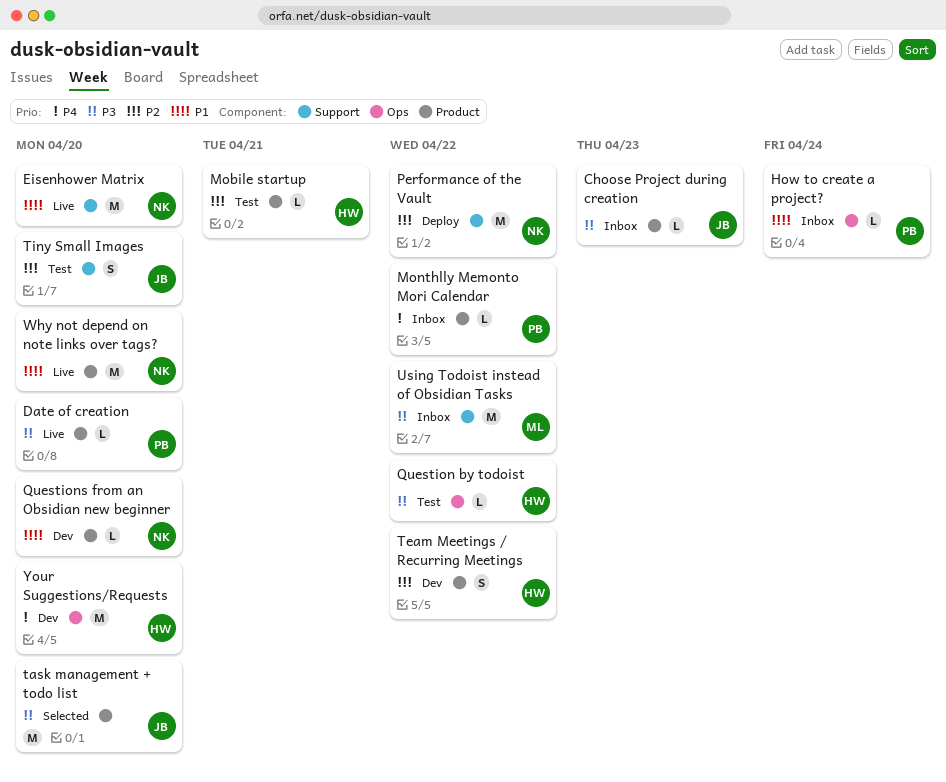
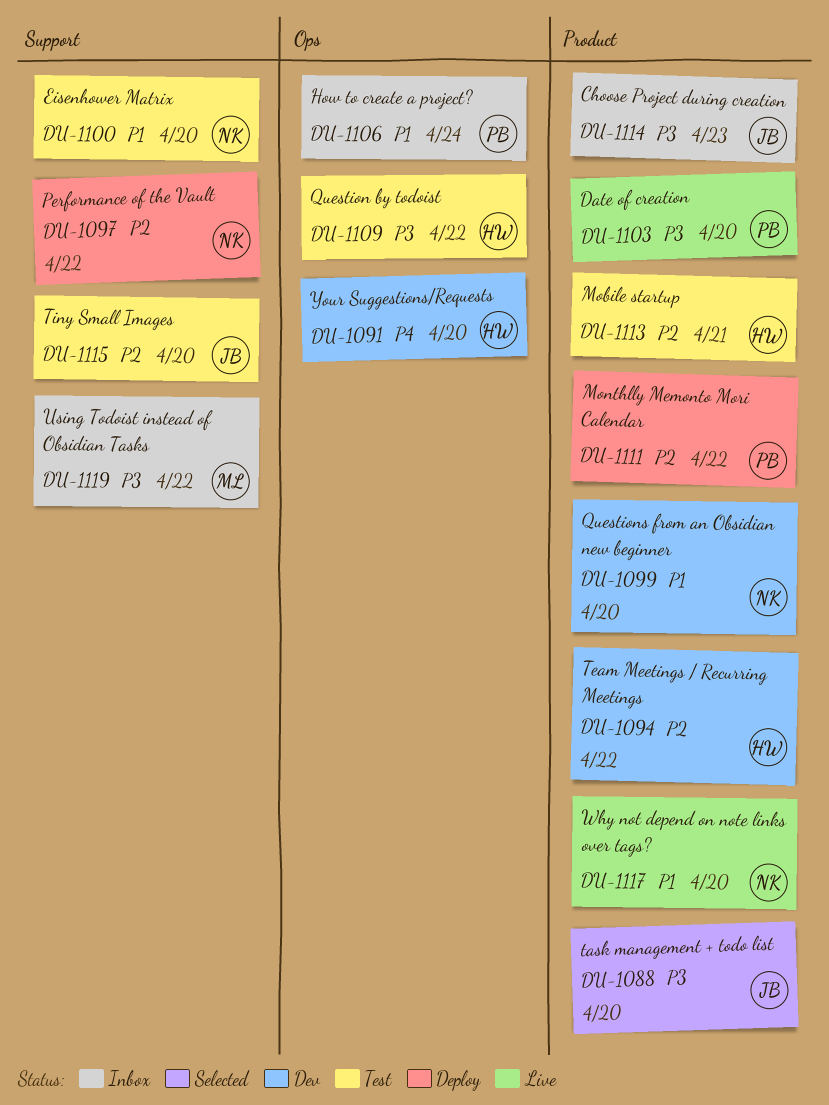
Eisenhower Matrix, status: Live -> Test
Monthlly Memonto Mori Calendar, status: Inbox -> Deploy
Monthlly Memonto Mori Calendar, priority: P4 -> P2

